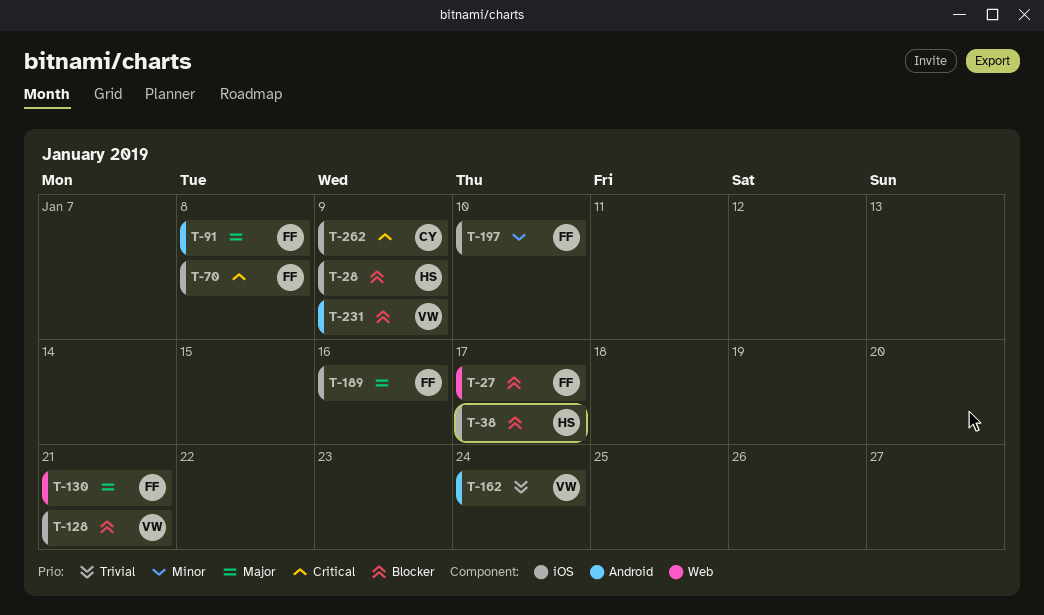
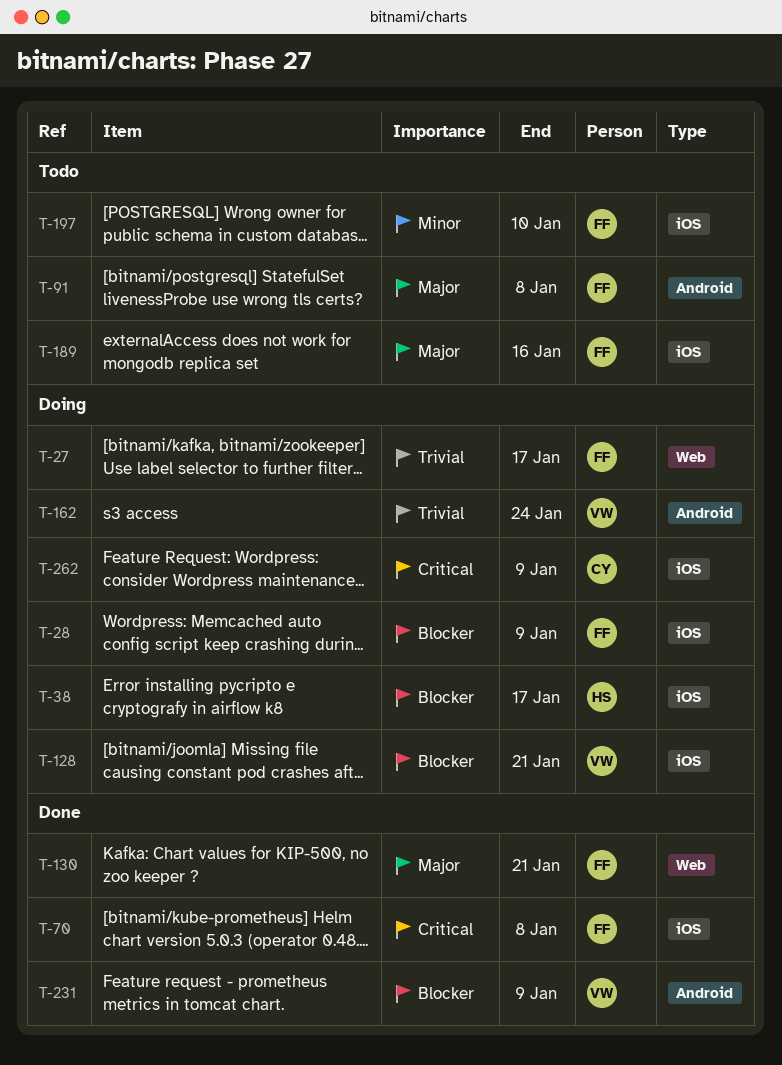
T-27, priority: Blocker -> Trivial
T-28, owner: HS -> FF

